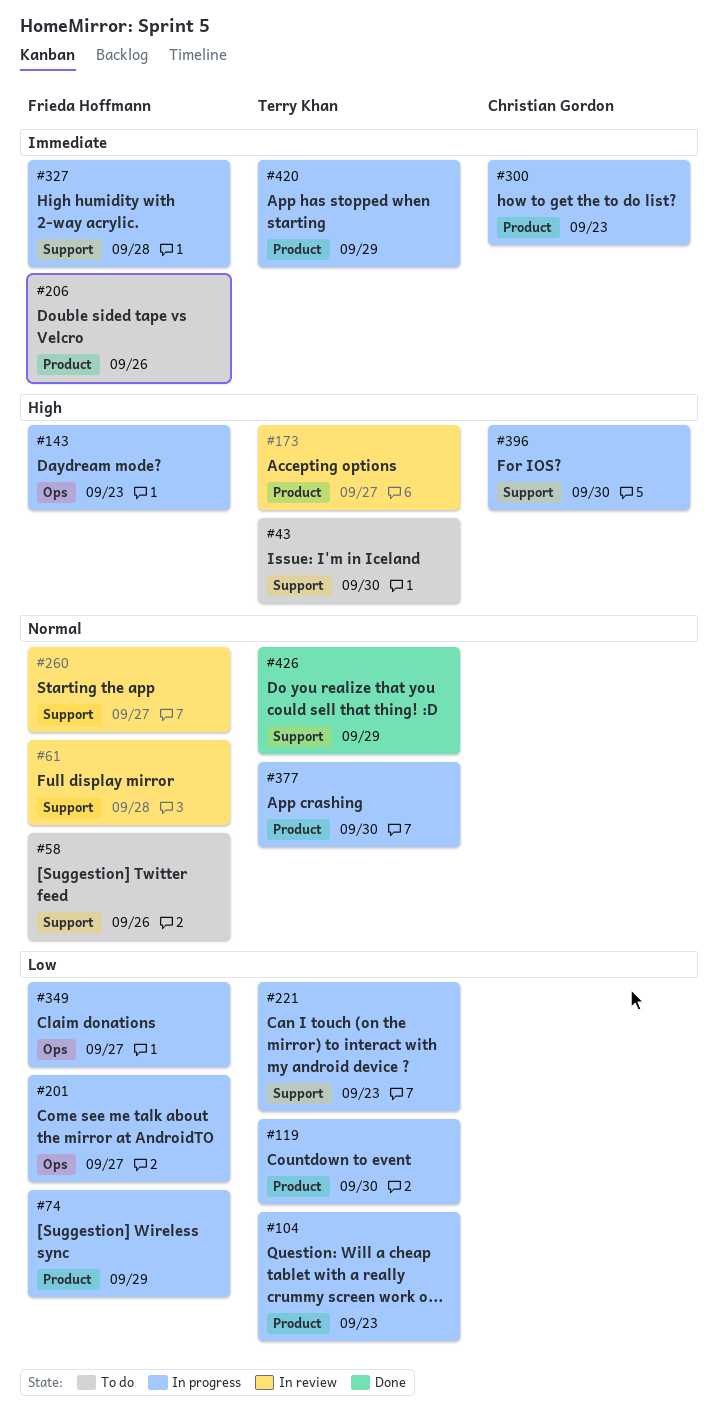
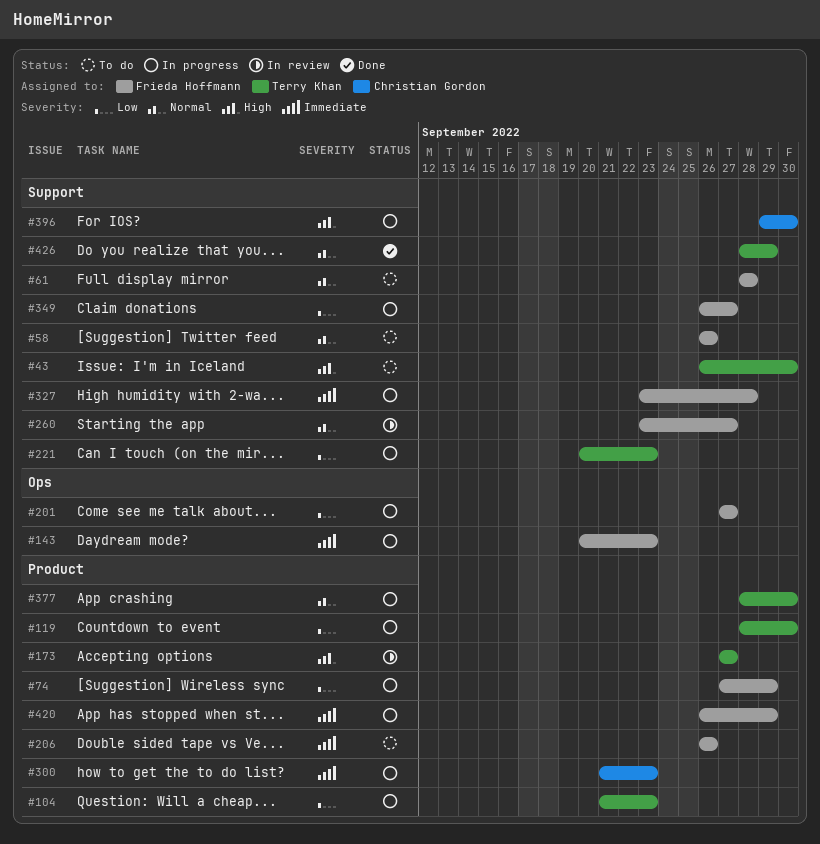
#61, status: In review -> To do
#143, priority: High -> Immediate
#349, label: Ops -> Support
#420, owner: Terry Khan -> Frieda Hoffmann

